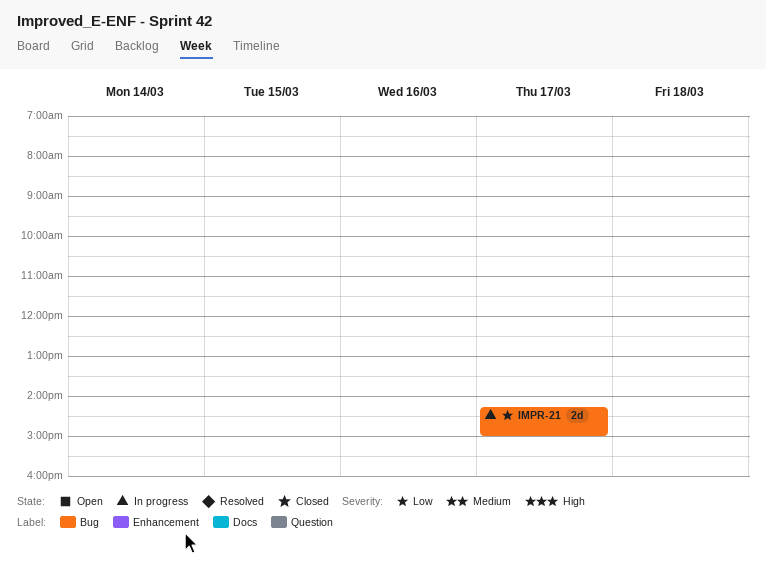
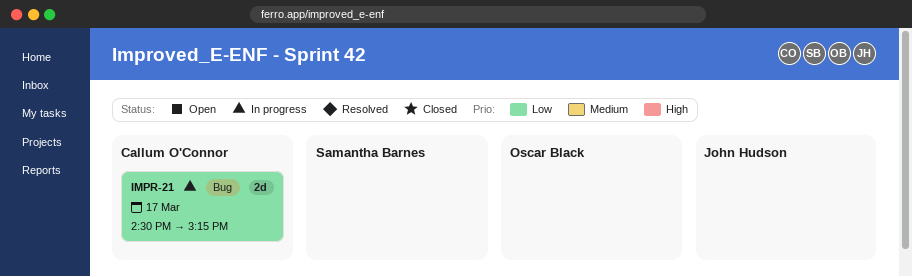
IMPR-21, begins: 14:15 -> 14:30
IMPR-21, ends: 15:00 -> 15:15

